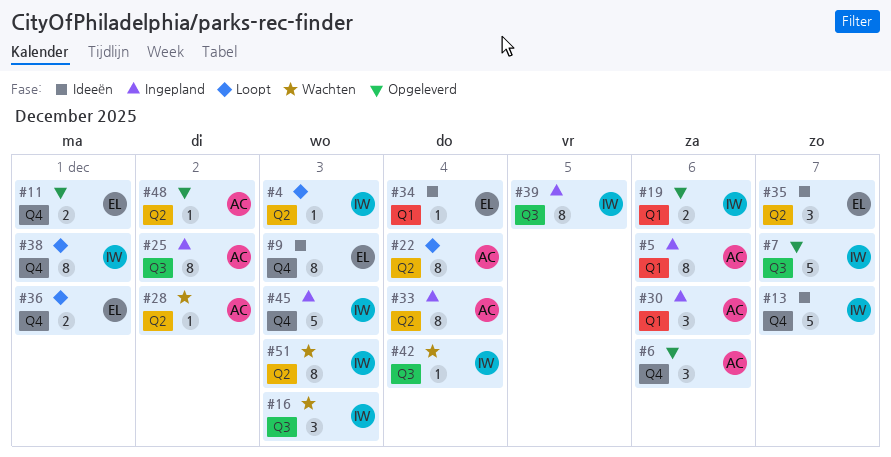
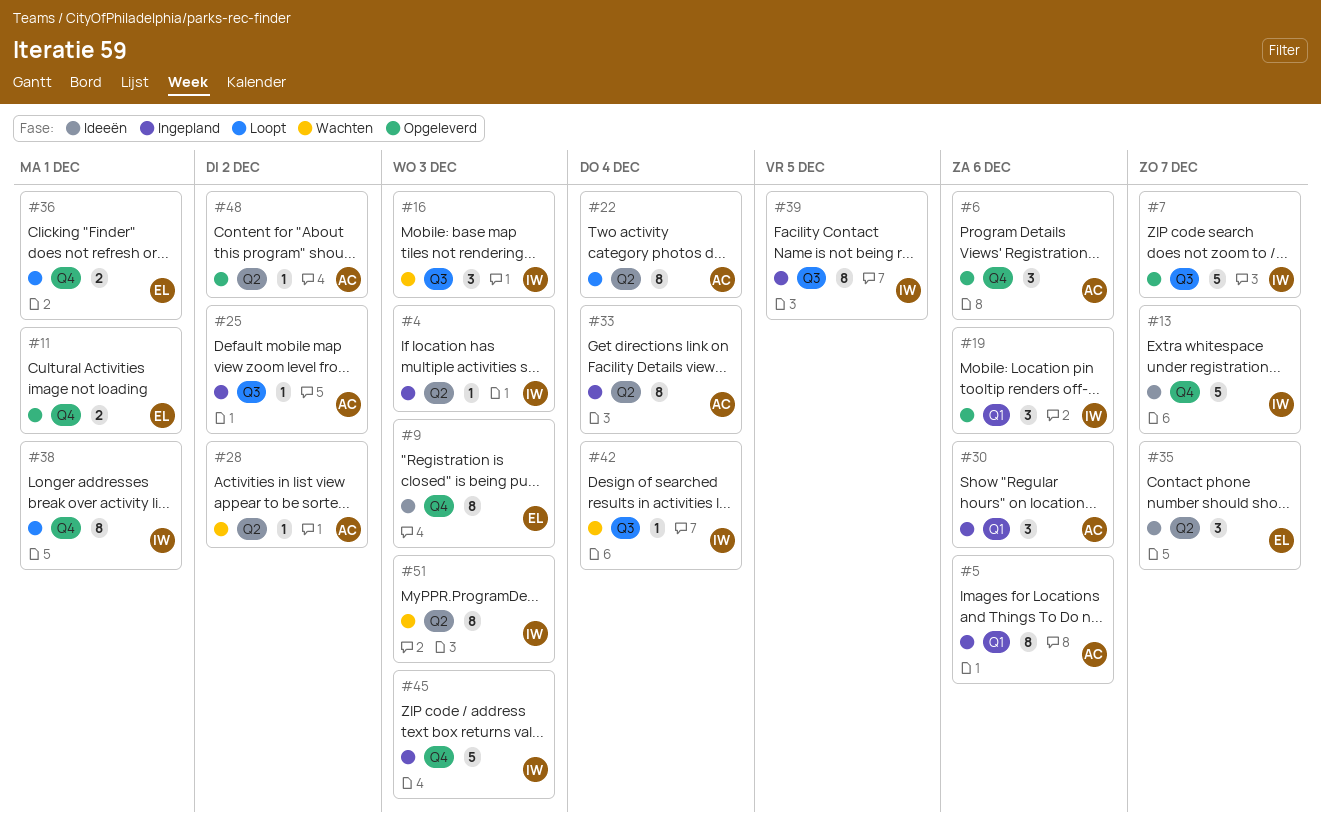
#4, status: Loopt -> Ingepland
#19, estimate: 2 -> 3
#25, estimate: 8 -> 1
#34: present -> none

